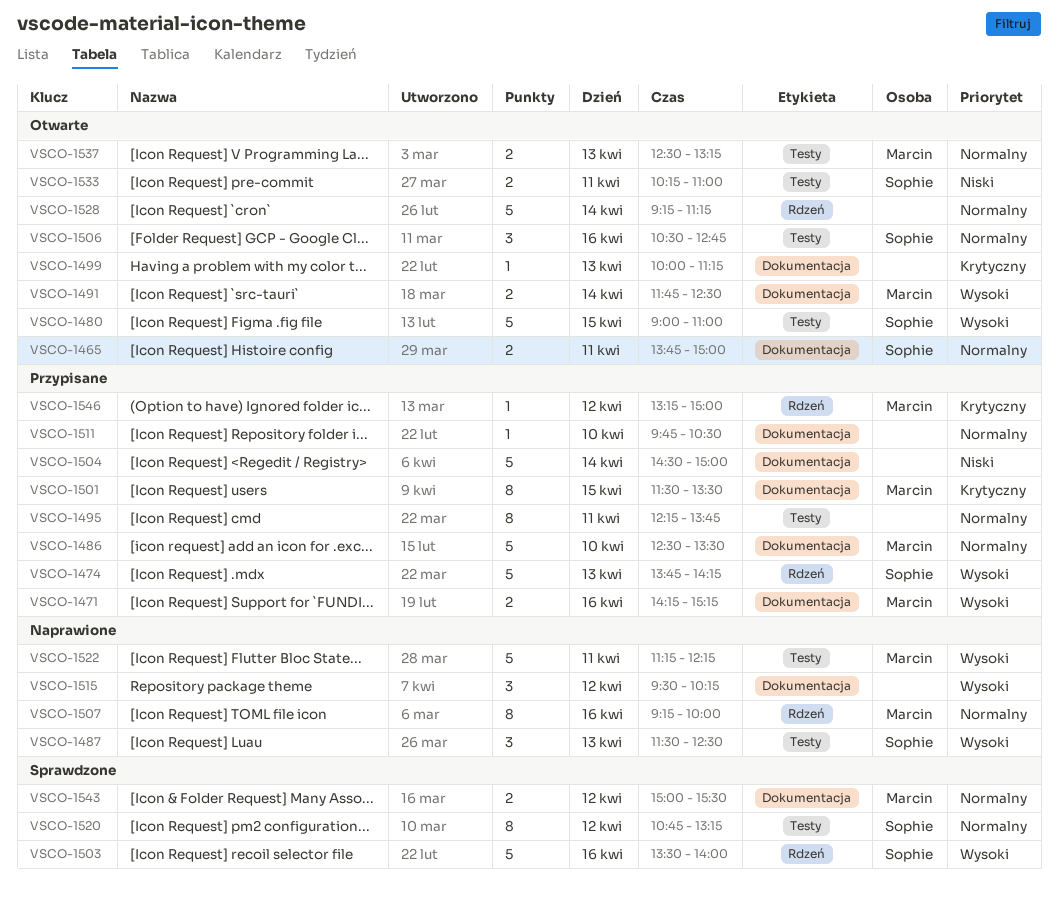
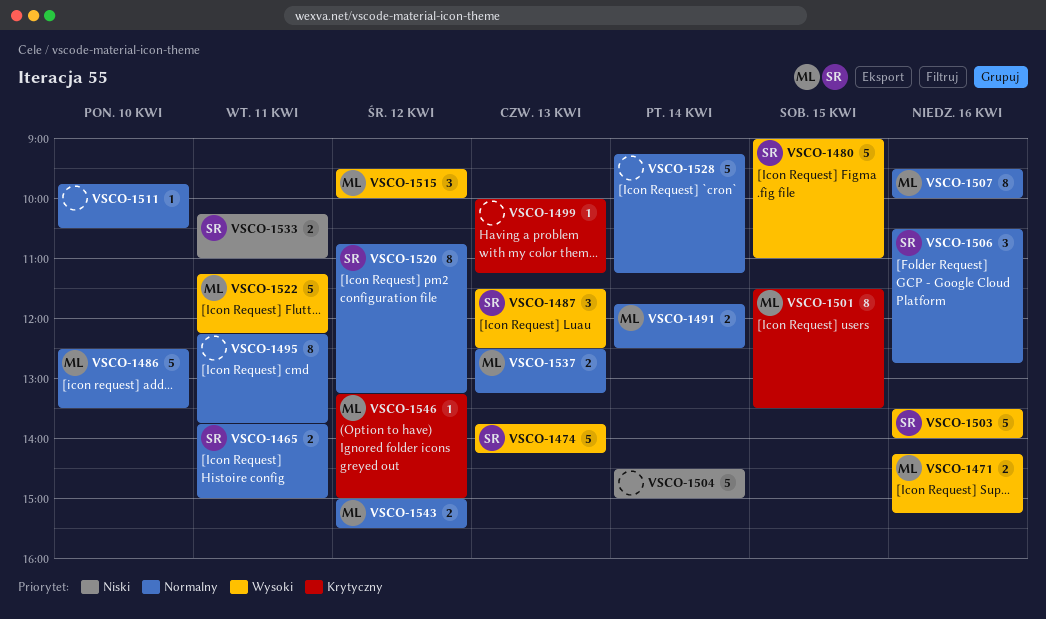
VSCO-1491, priority: Wysoki -> Normalny
VSCO-1507, begins: 09:15 -> 09:30
VSCO-1515, owner: none -> Marcin
VSCO-1515, ends: 10:15 -> 10:00

